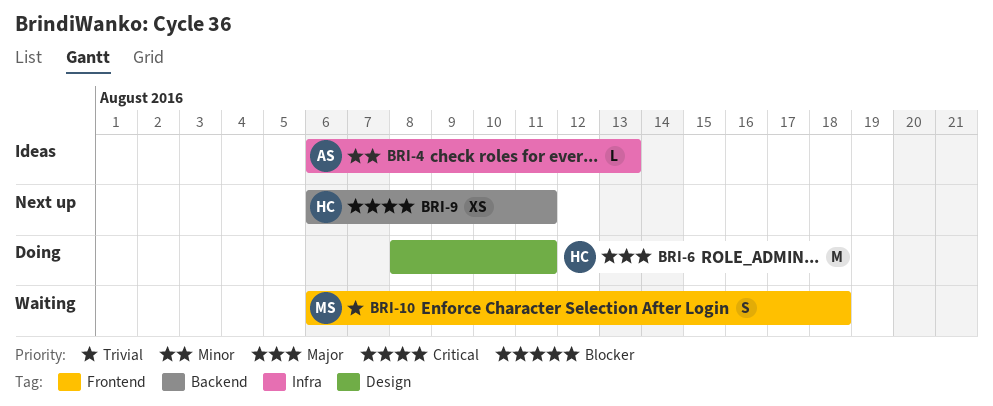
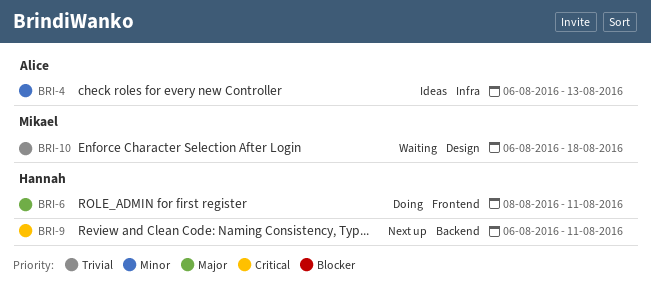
BRI-6, label: Design -> Frontend
BRI-10, label: Frontend -> Design

